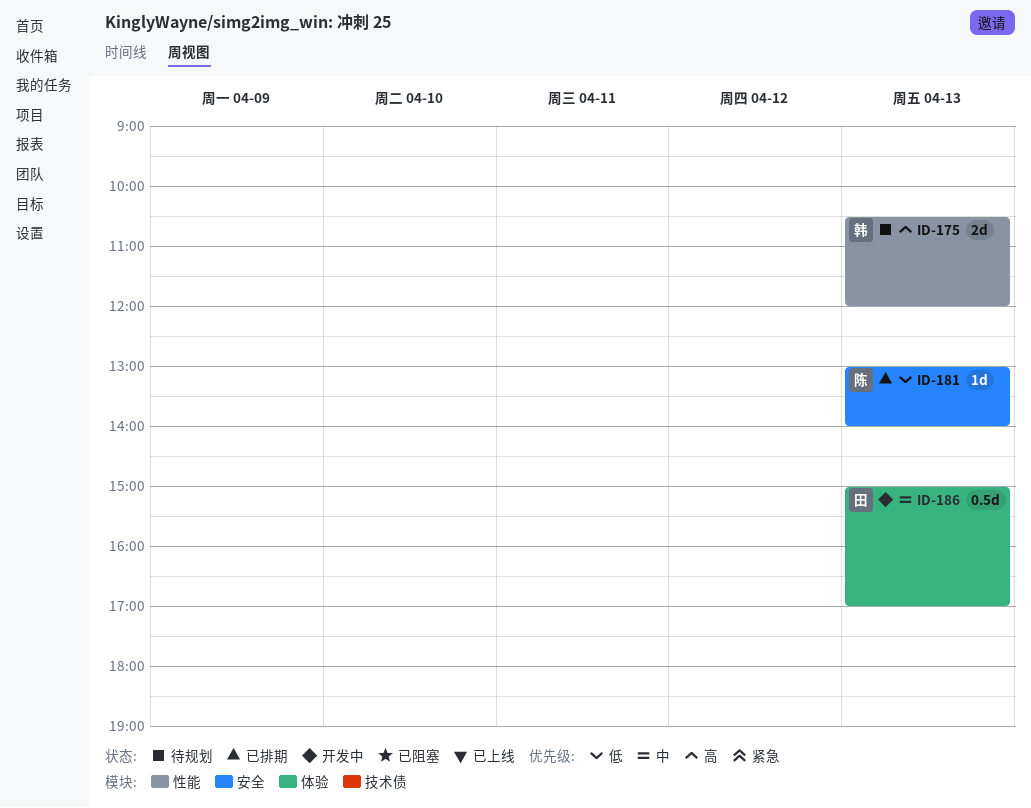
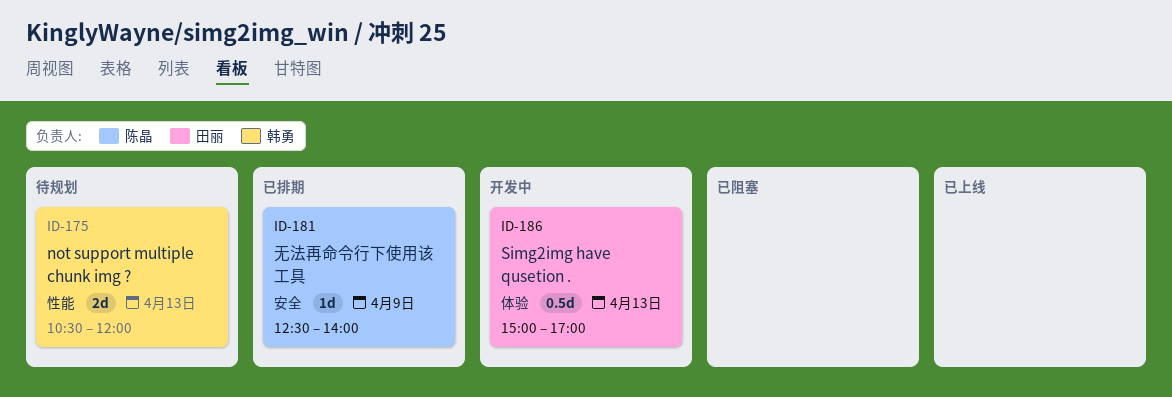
ID-181, day: Apr 13 -> Apr 9
ID-181, begins: 13:00 -> 12:30

